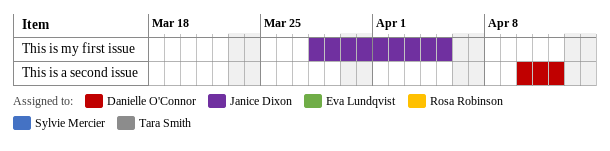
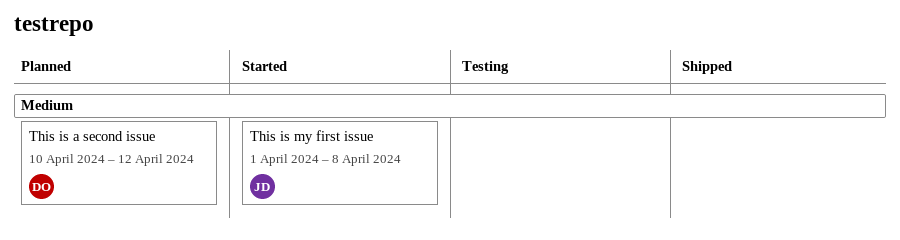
This is my first issue, start: Mar 28 -> Apr 1
This is my first issue, due: Apr 5 -> Apr 8

